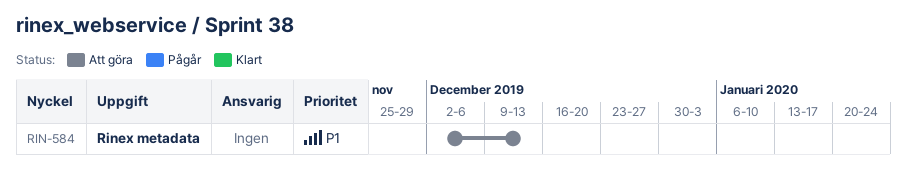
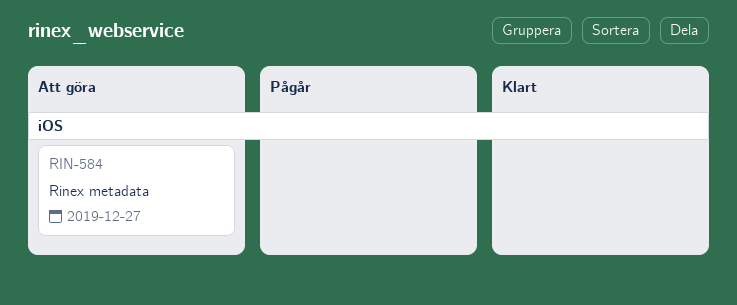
RIN-584, due: Dec 13 -> Dec 27

